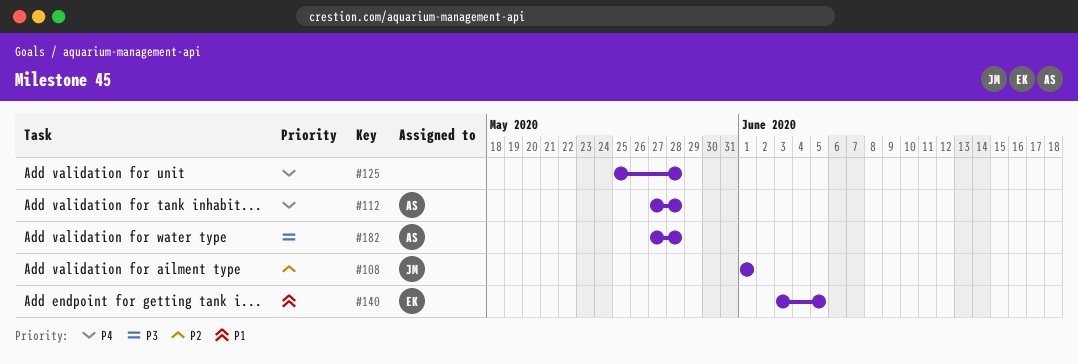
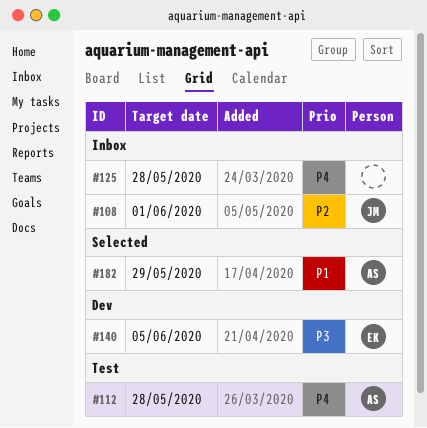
#140, priority: P1 -> P3
#182, priority: P3 -> P1
#182, due: May 28 -> May 29

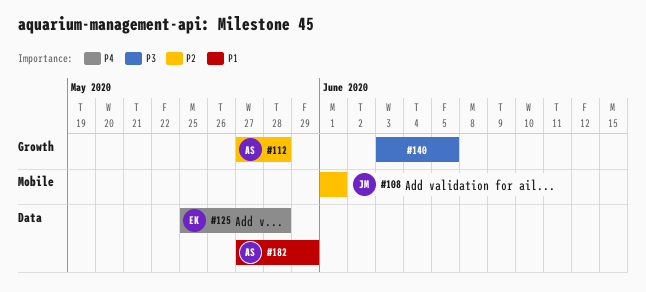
#112, priority: P4 -> P2
#125, owner: none -> EK
#140, owner: EK -> none

